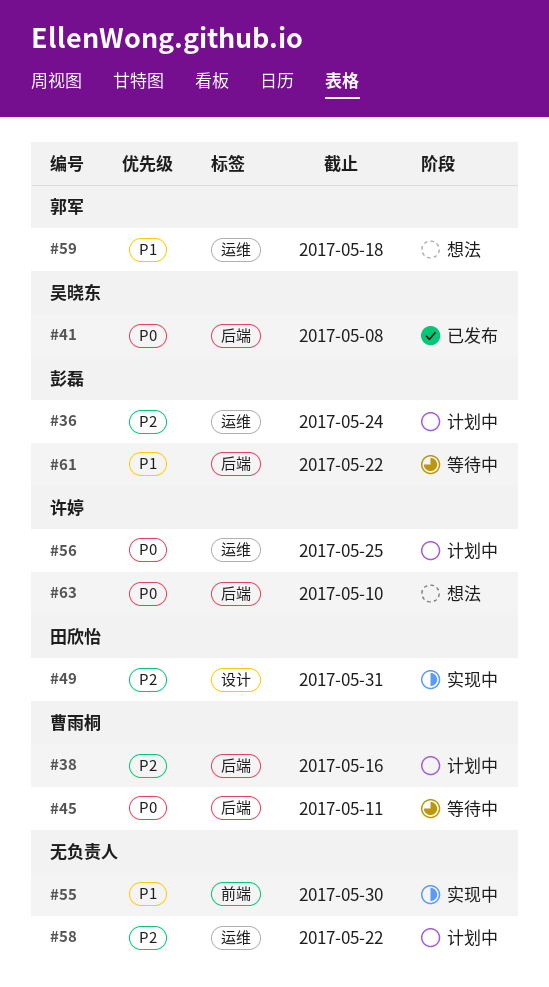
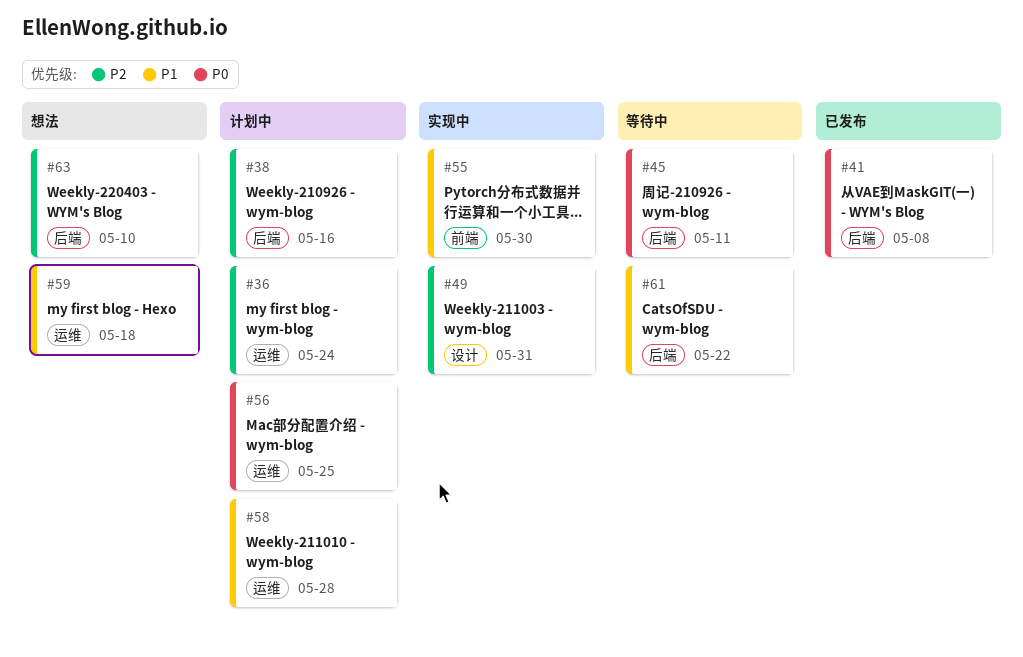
#58, priority: P2 -> P1
#58, due: May 22 -> May 28
#63, priority: P0 -> P2

